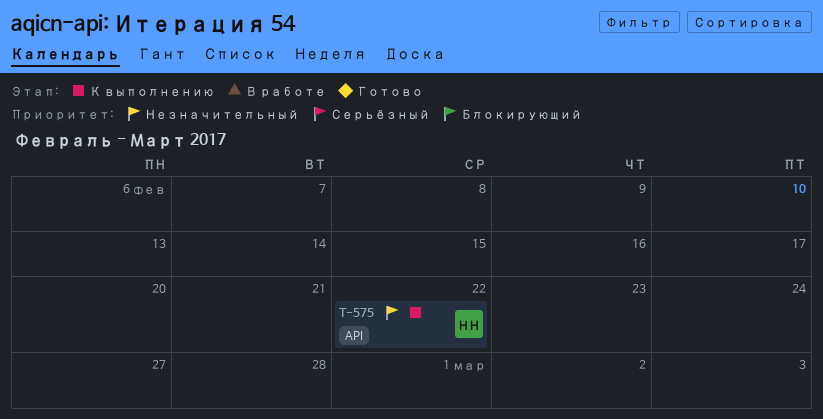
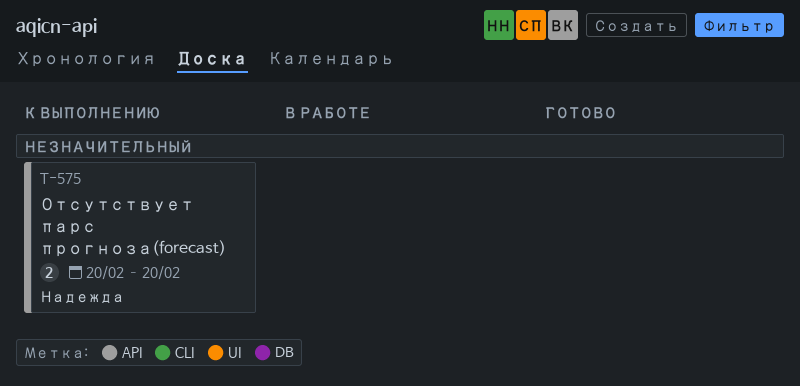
T-575, due: Feb 22 -> Feb 20

